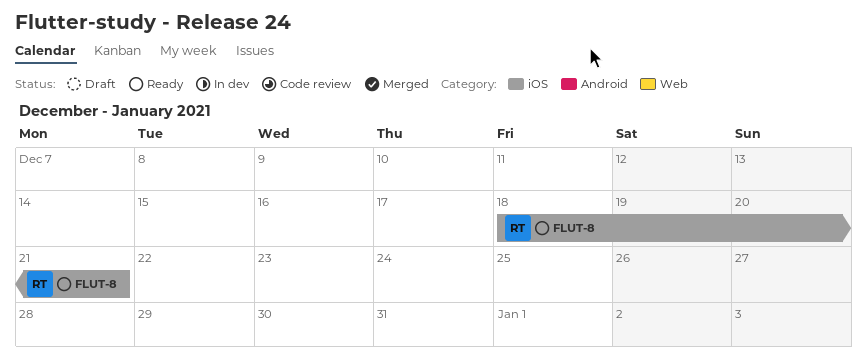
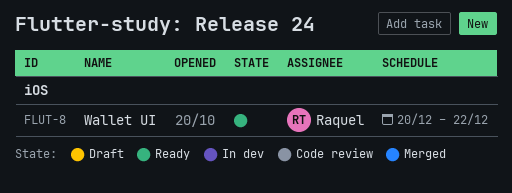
FLUT-8, start: Dec 18 -> Dec 20
FLUT-8, due: Dec 21 -> Dec 22

